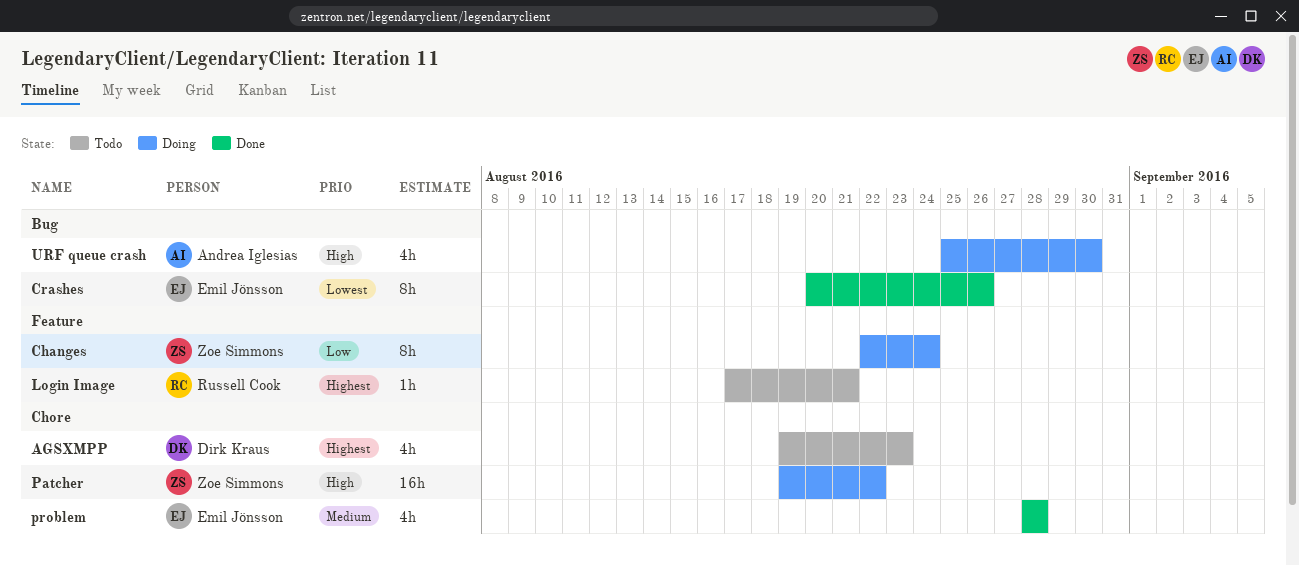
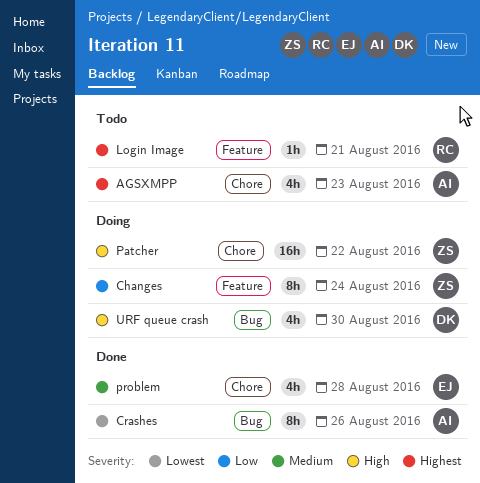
AGSXMPP, owner: Dirk Kraus -> Andrea Iglesias
Crashes, owner: Emil Jönsson -> Andrea Iglesias
URF queue crash, owner: Andrea Iglesias -> Dirk Kraus

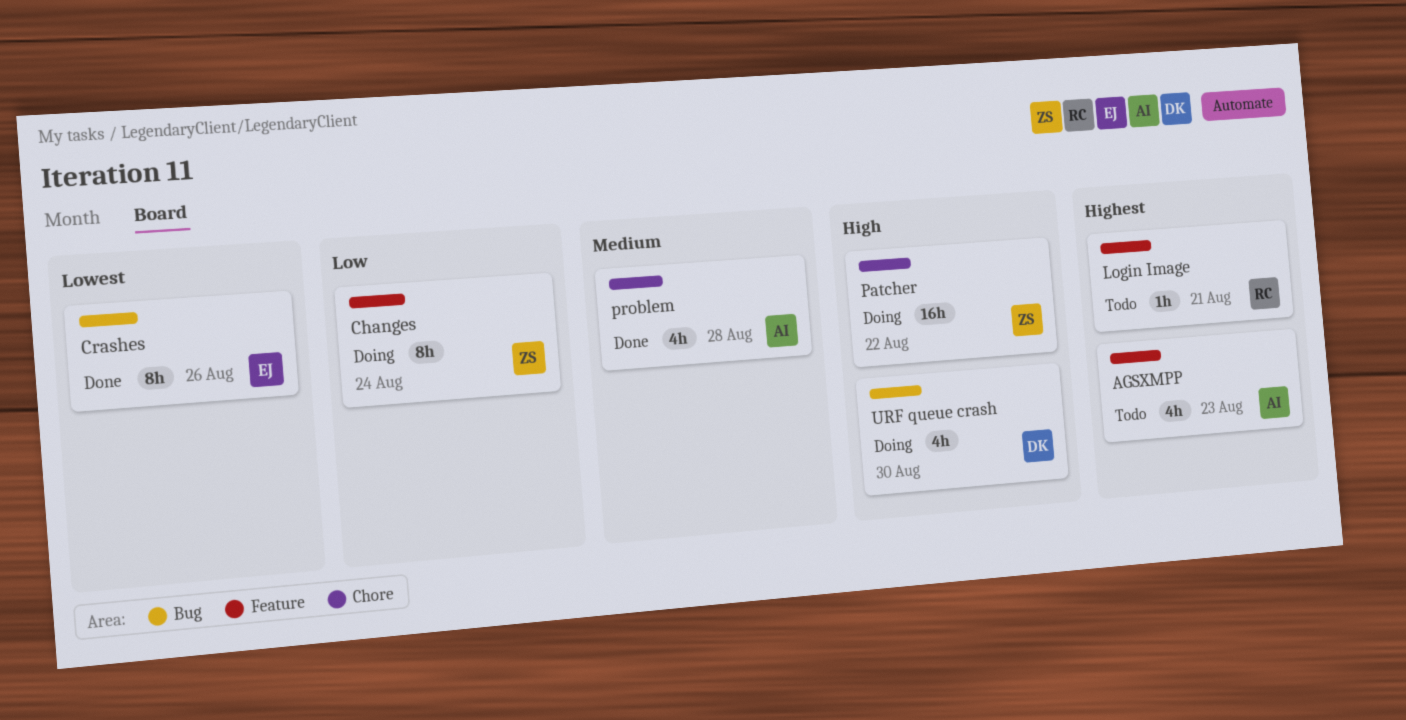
AGSXMPP, label: Chore -> Feature
Crashes, owner: AI -> EJ
problem, owner: EJ -> AI

